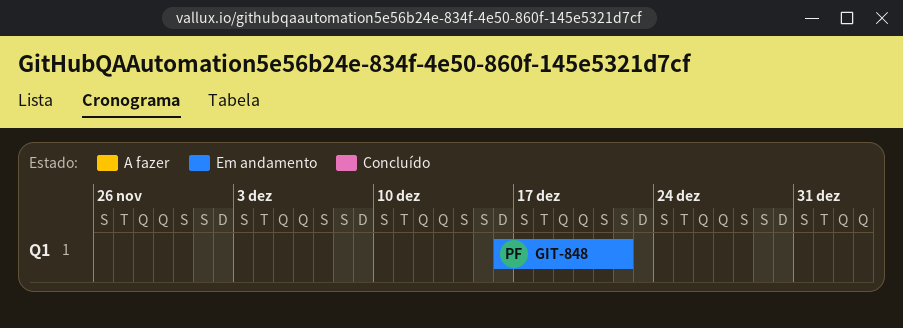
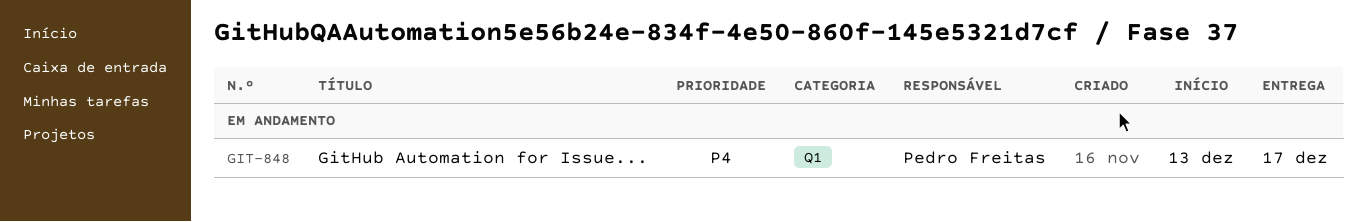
GIT-848, start: Dec 16 -> Dec 13
GIT-848, due: Dec 22 -> Dec 17

